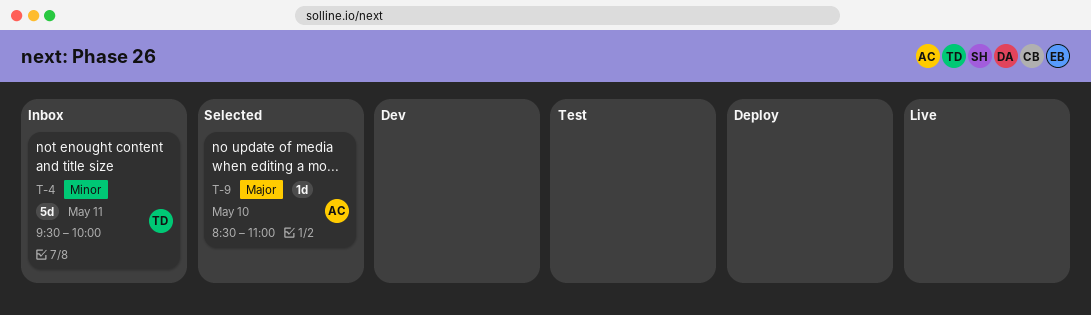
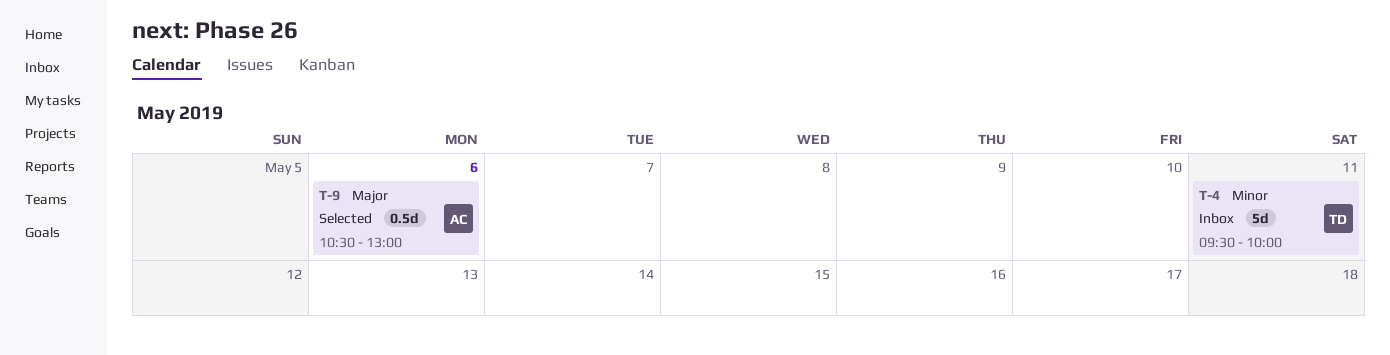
T-9, estimate: 1d -> 0.5d
T-9, day: May 10 -> May 6
T-9, begins: 08:30 -> 10:30
T-9, ends: 11:00 -> 13:00

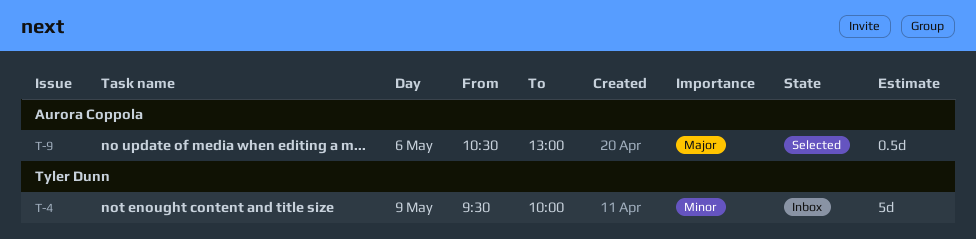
T-4, day: May 11 -> May 9

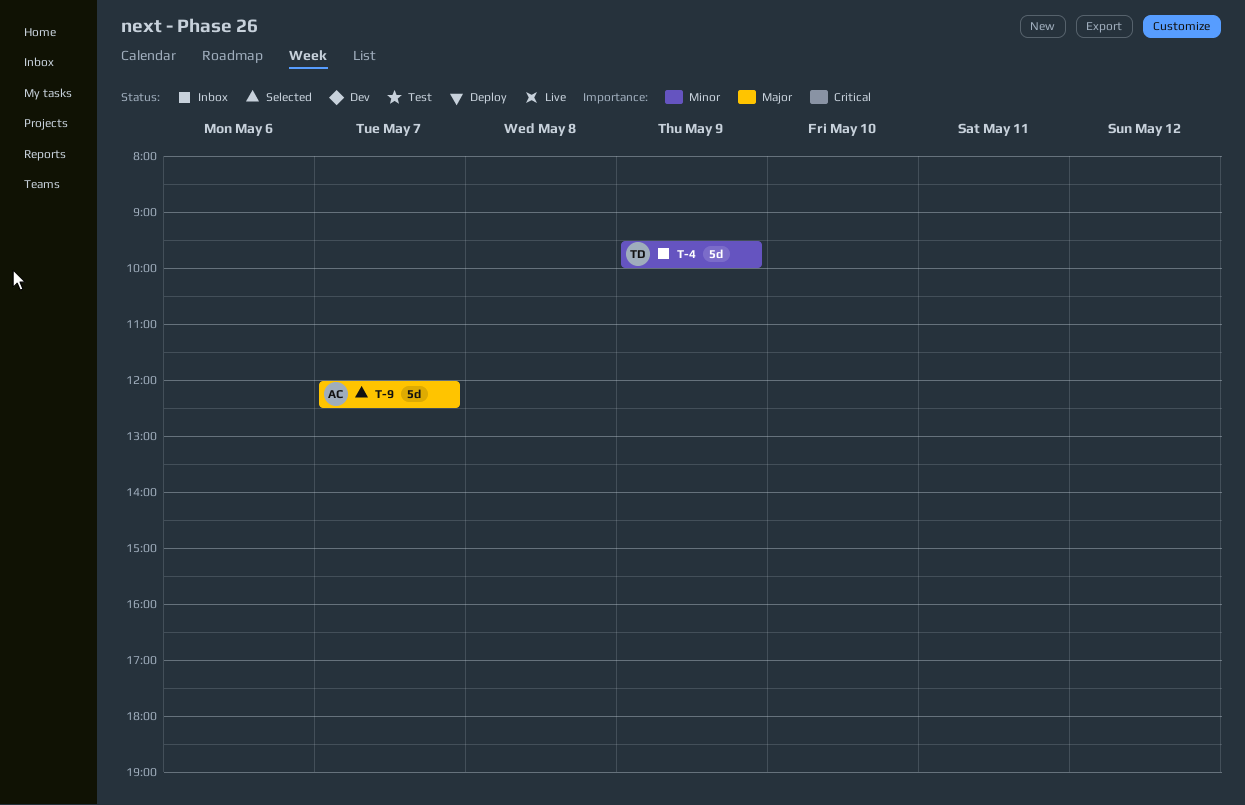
T-9, estimate: 0.5d -> 5d
T-9, day: May 6 -> May 7
T-9, begins: 10:30 -> 12:00
T-9, ends: 13:00 -> 12:30

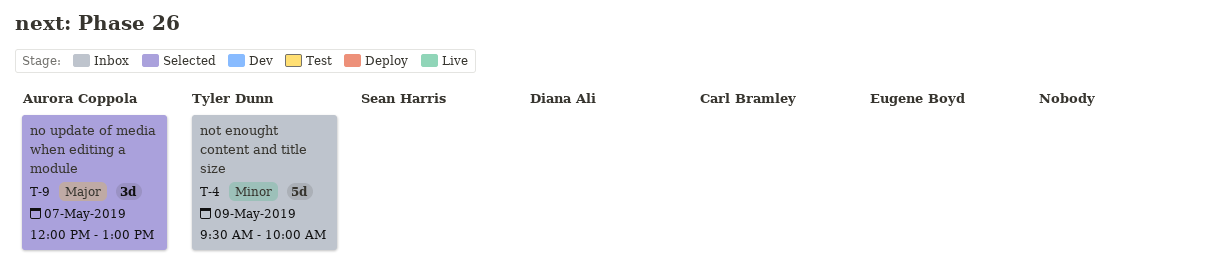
T-9, estimate: 5d -> 3d
T-9, ends: 12:30 -> 13:00

